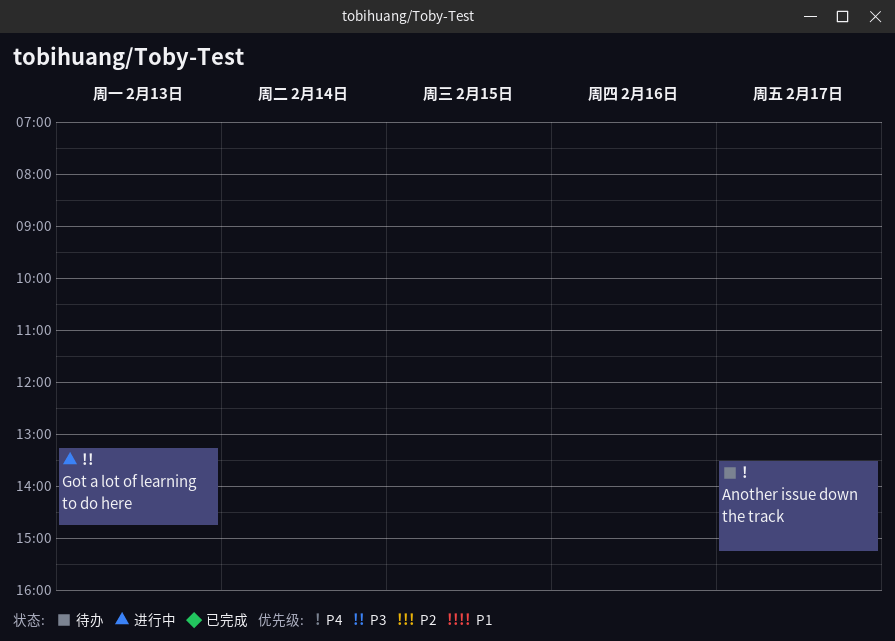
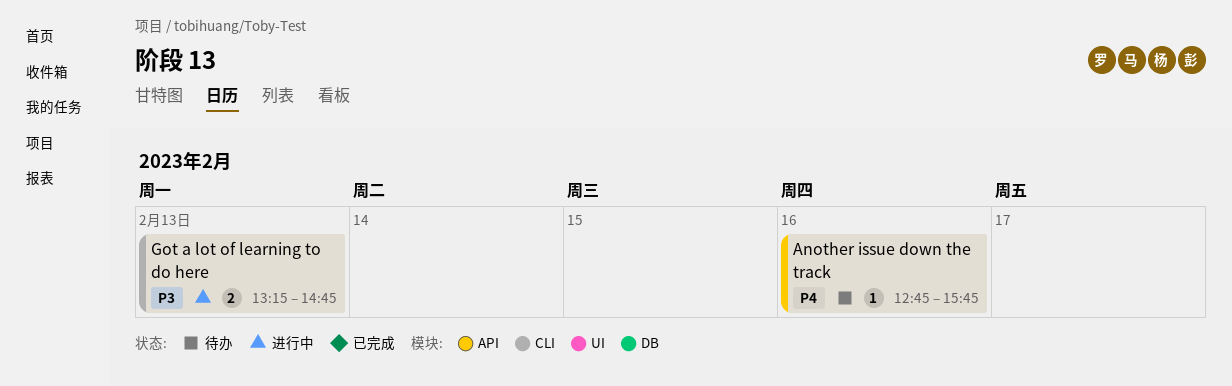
Another issue down the track, day: Feb 17 -> Feb 16
Another issue down the track, begins: 13:30 -> 12:45
Another issue down the track, ends: 15:15 -> 15:45

